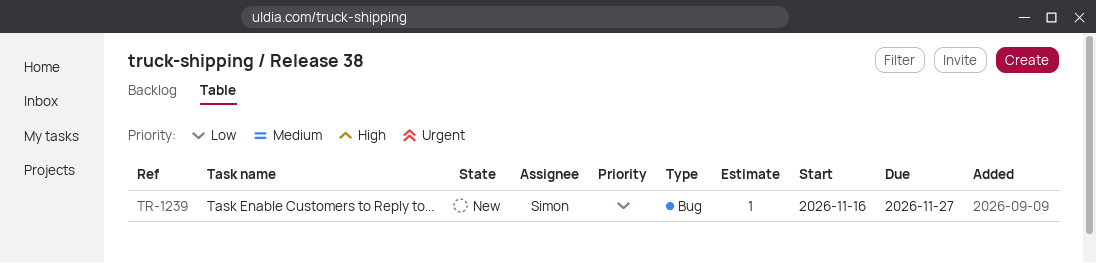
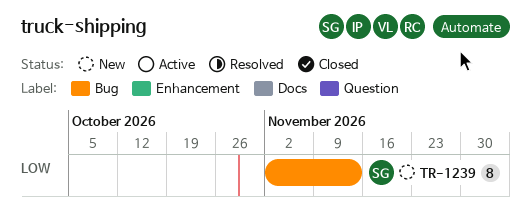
TR-1239, estimate: 1 -> 8
TR-1239, start: Nov 16 -> Nov 2
TR-1239, due: Nov 27 -> Nov 13

